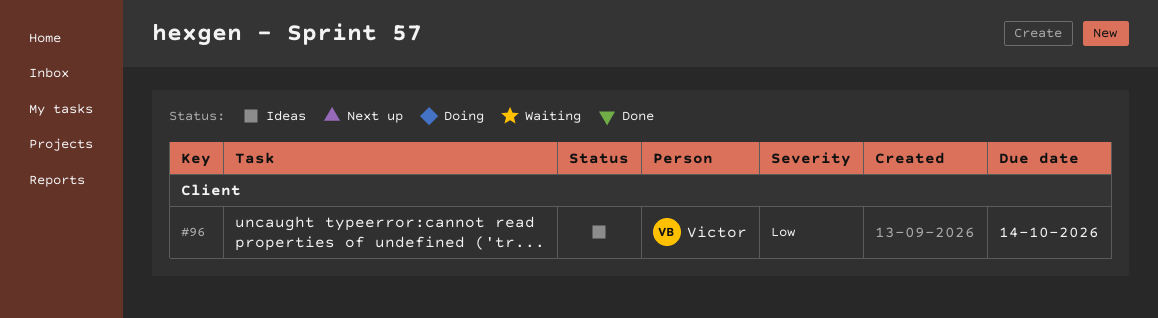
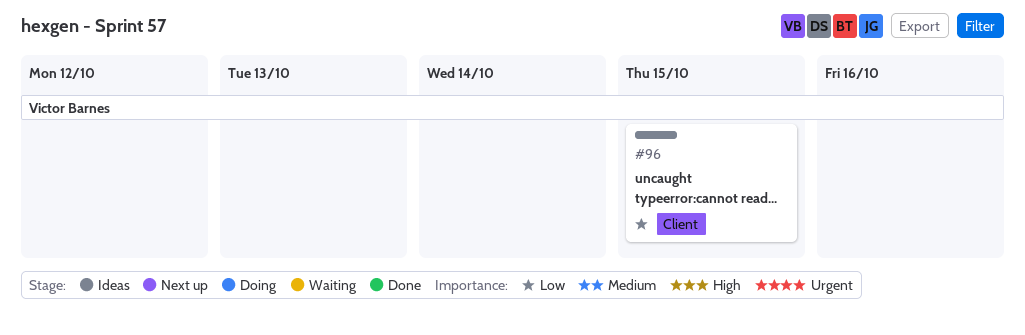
#96, due: Oct 14 -> Oct 15

